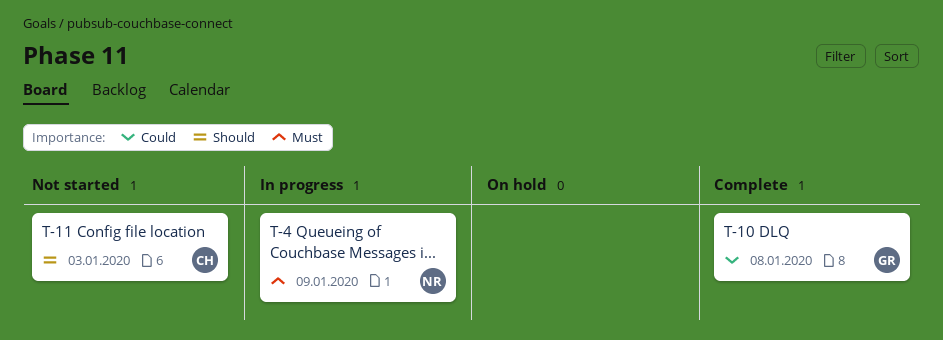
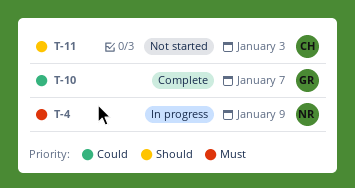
T-10, due: Jan 8 -> Jan 7

